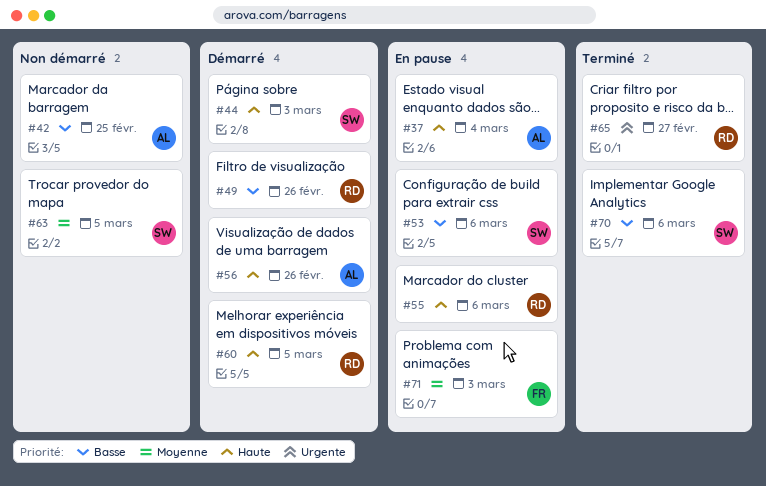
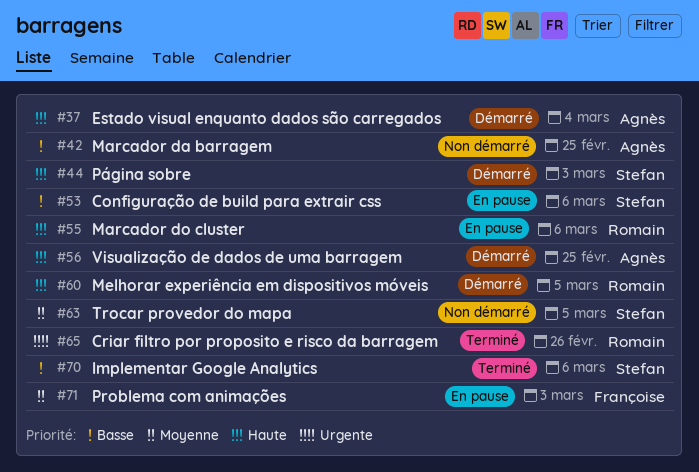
#37, status: En pause -> Démarré
#49: present -> none
#56, due: Feb 26 -> Feb 25
#65, due: Feb 27 -> Feb 26

